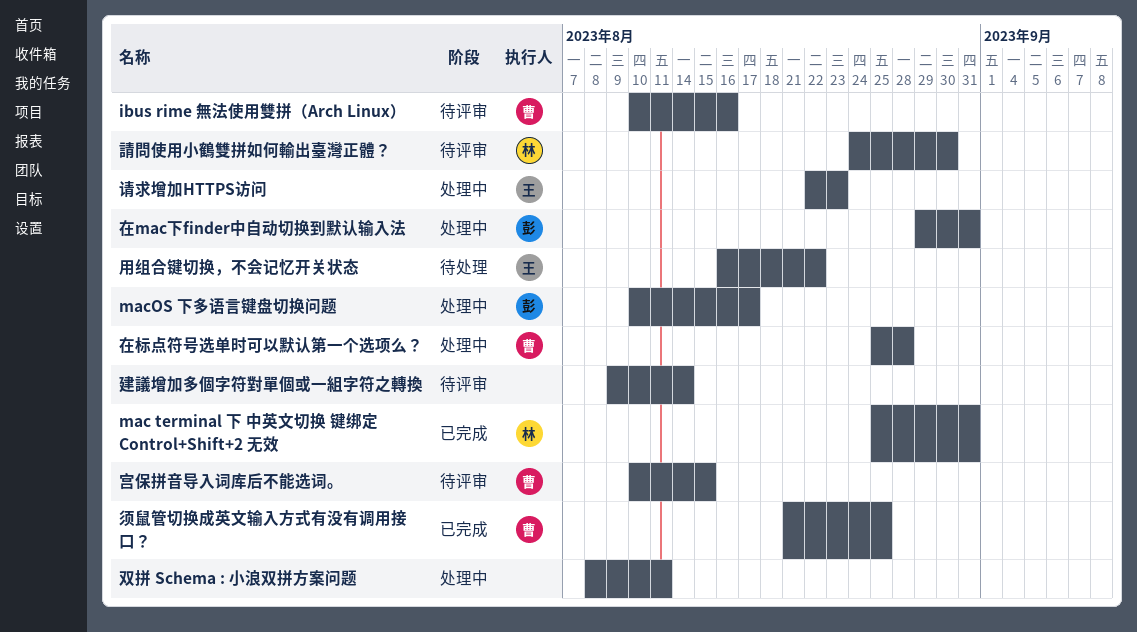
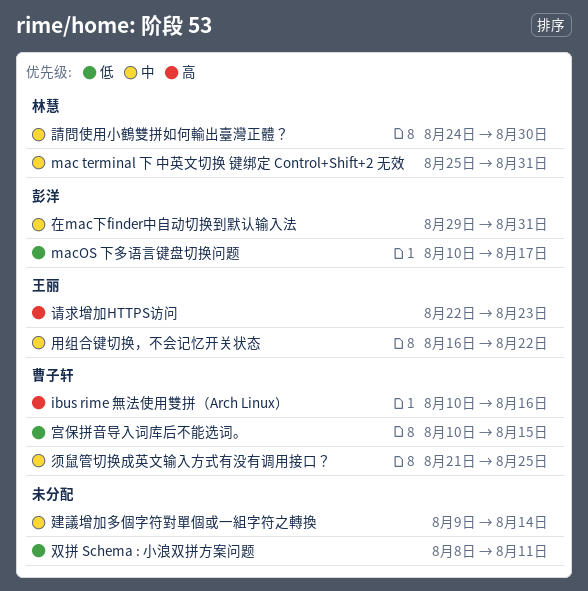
在标点符号选单时可以默认第一个选项么？: present -> none

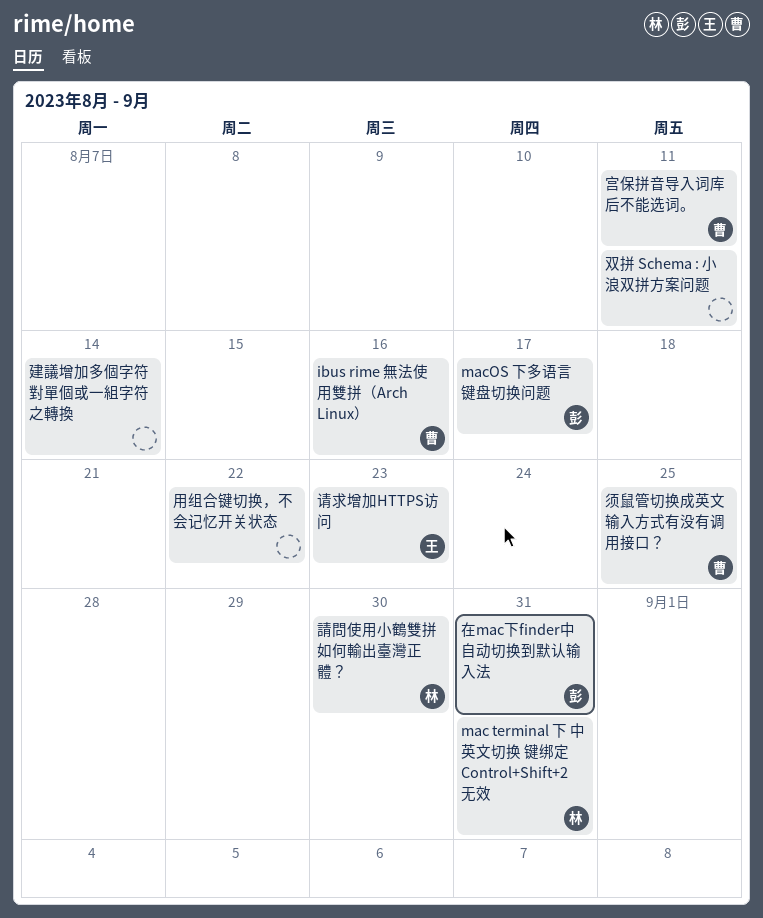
宫保拼音导入词库后不能选词。, due: Aug 15 -> Aug 11
用组合键切换，不会记忆开关状态, owner: 王丽 -> none

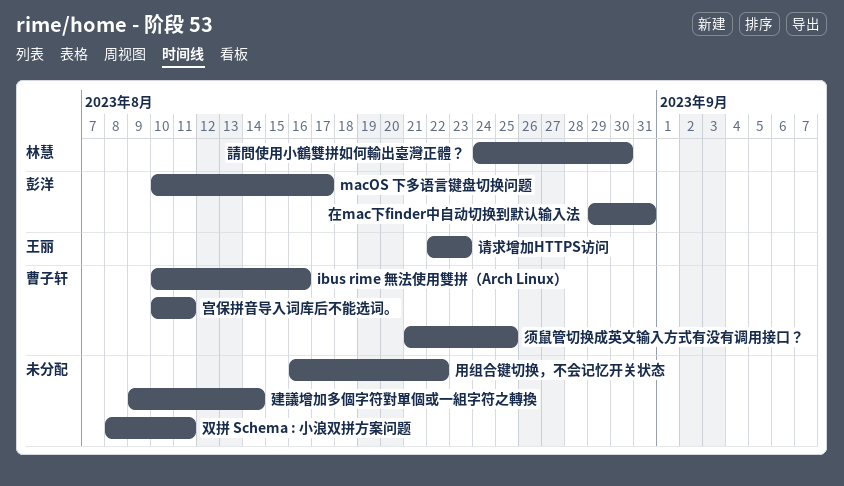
mac terminal 下 中英文切换 键绑定 Control+Shift+2 无效: present -> none

